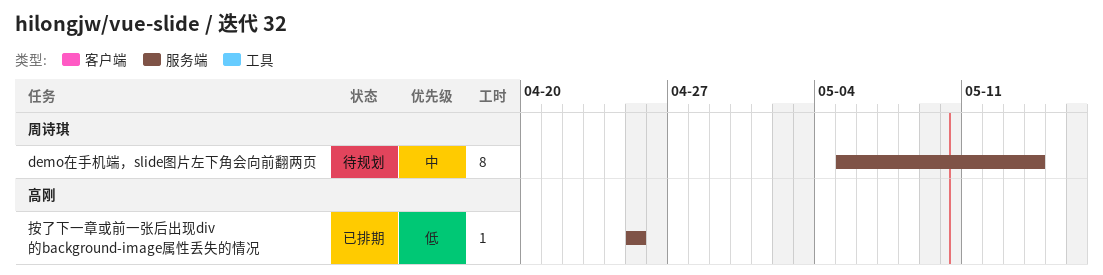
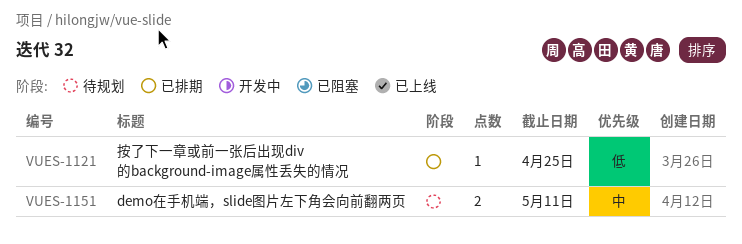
demo在手机端，slide图片左下角会向前翻两页, estimate: 8 -> 2
demo在手机端，slide图片左下角会向前翻两页, due: May 14 -> May 11

